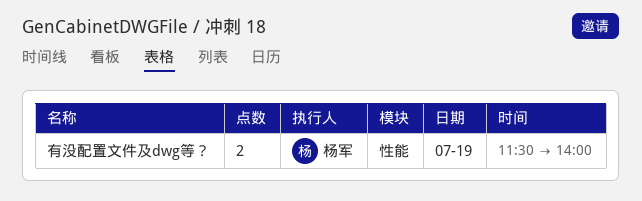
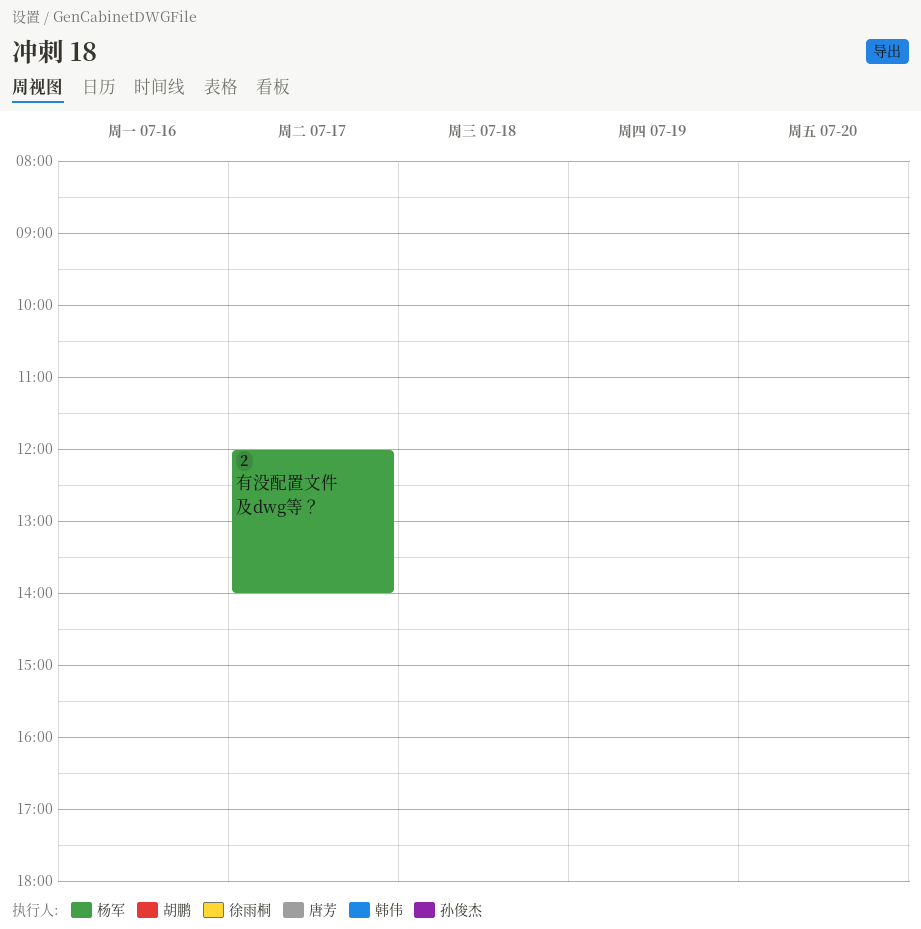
有没配置文件及dwg等？, day: Jul 19 -> Jul 17
有没配置文件及dwg等？, begins: 11:30 -> 12:00

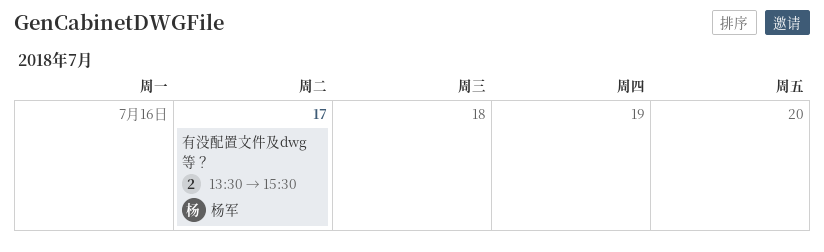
有没配置文件及dwg等？, begins: 12:00 -> 13:30
有没配置文件及dwg等？, ends: 14:00 -> 15:30

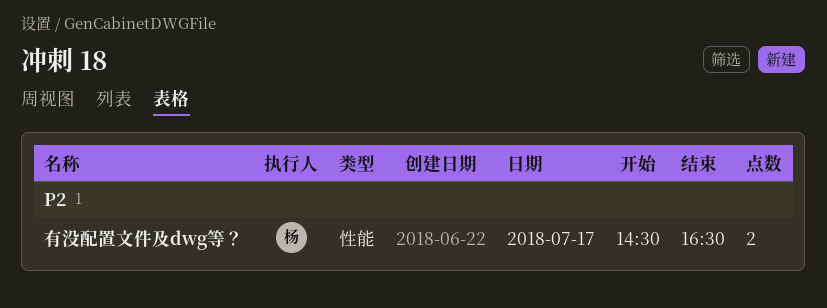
有没配置文件及dwg等？, begins: 13:30 -> 14:30
有没配置文件及dwg等？, ends: 15:30 -> 16:30

